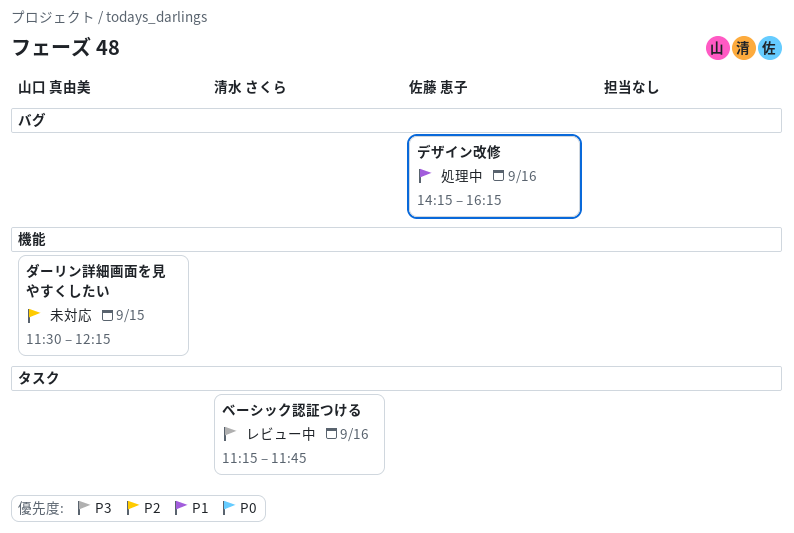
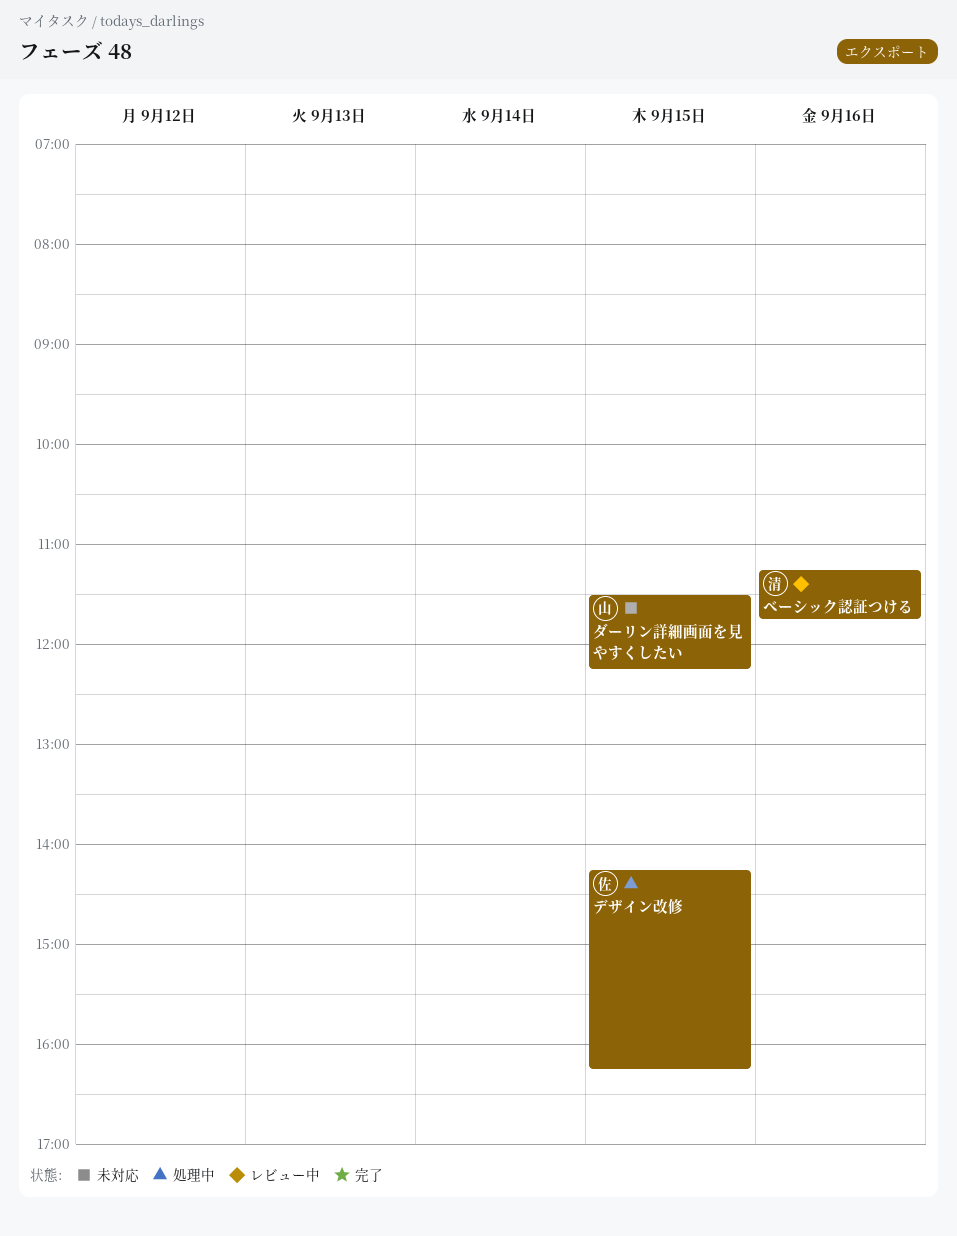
デザイン改修, day: Sep 16 -> Sep 15

